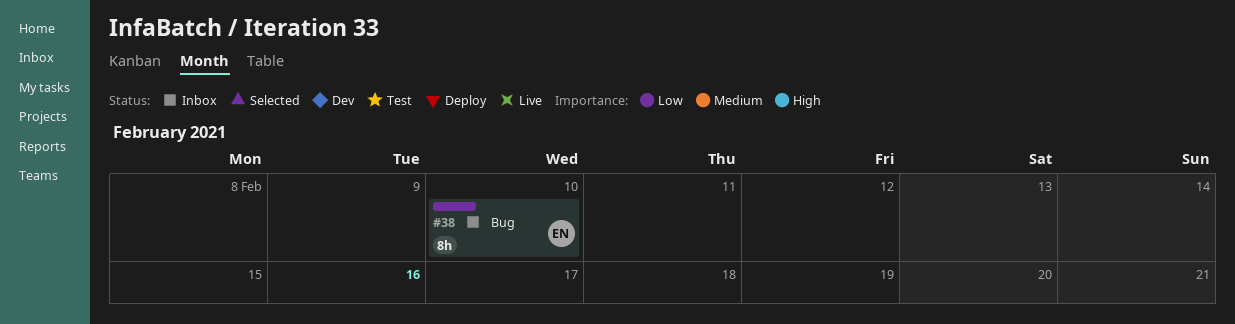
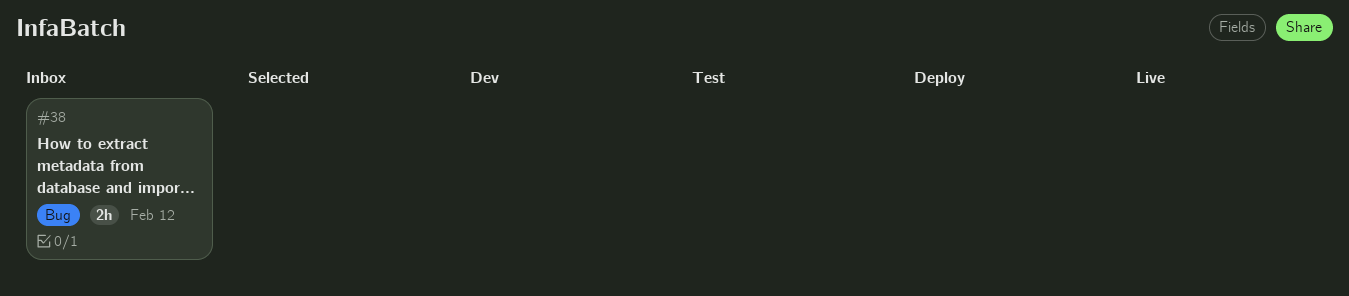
#38, estimate: 8h -> 2h
#38, due: Feb 10 -> Feb 12

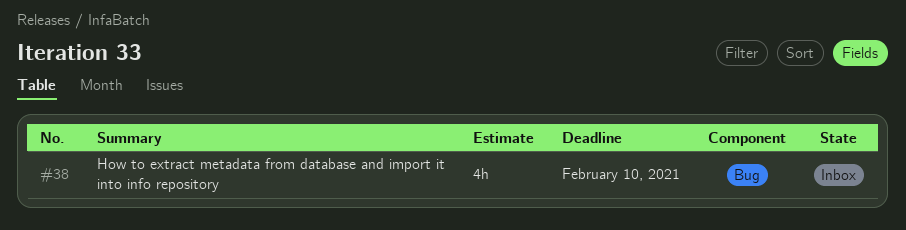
#38, estimate: 2h -> 4h
#38, due: Feb 12 -> Feb 10

